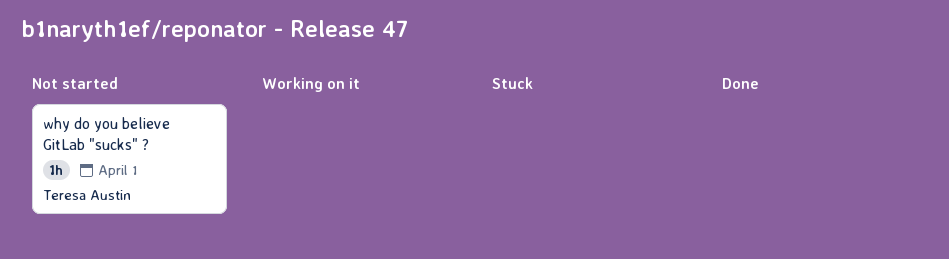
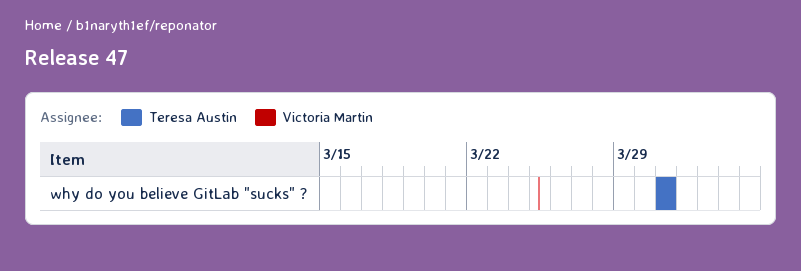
why do you believe GitLab "sucks" ?, due: Apr 1 -> Mar 31

